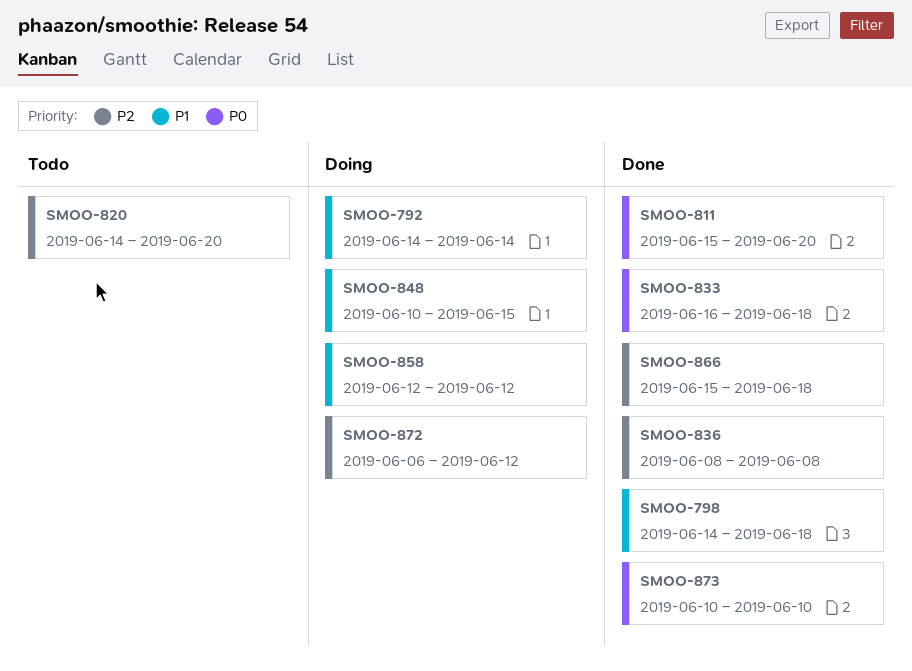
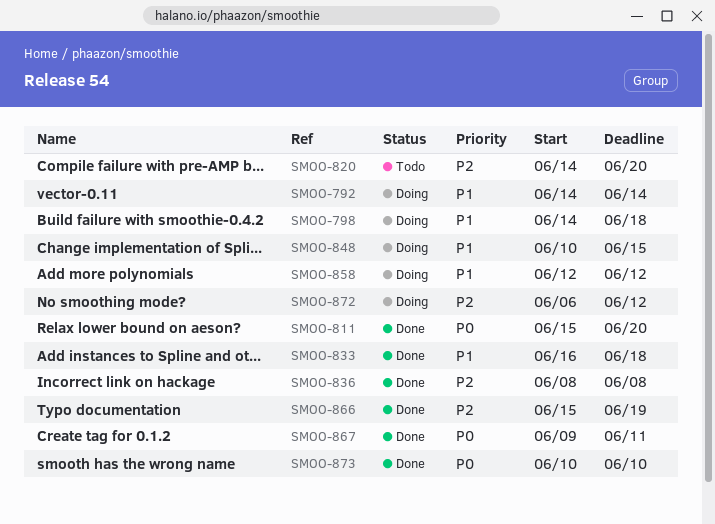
SMOO-798, status: Done -> Doing
SMOO-833, priority: P0 -> P1
SMOO-866, due: Jun 18 -> Jun 19
SMOO-867: none -> present

